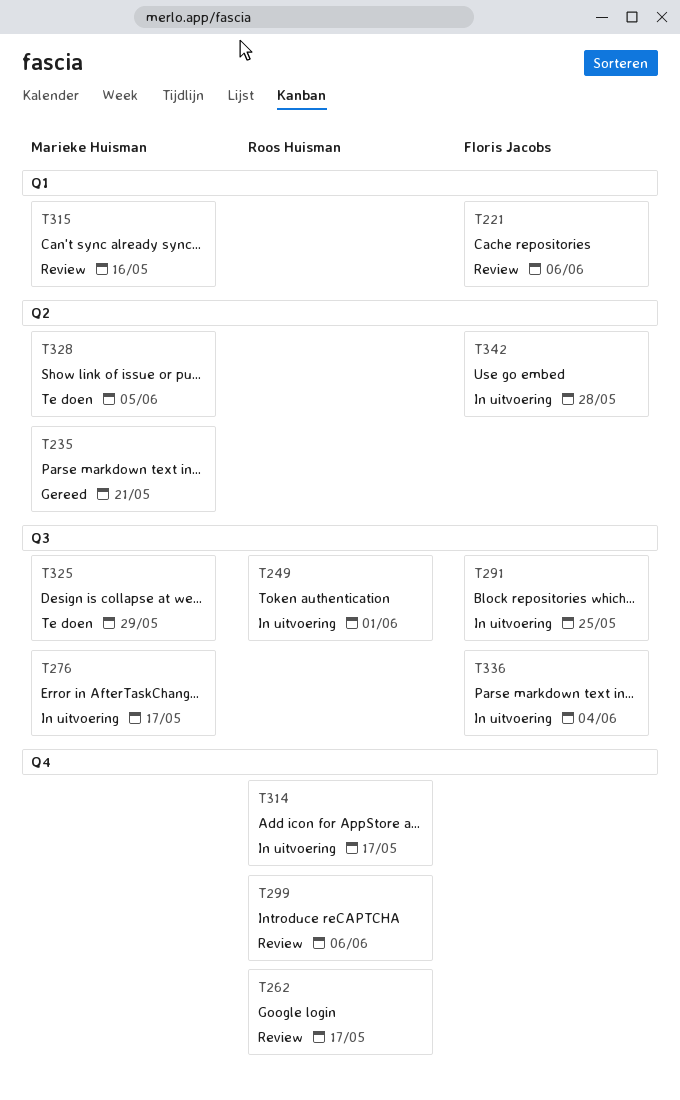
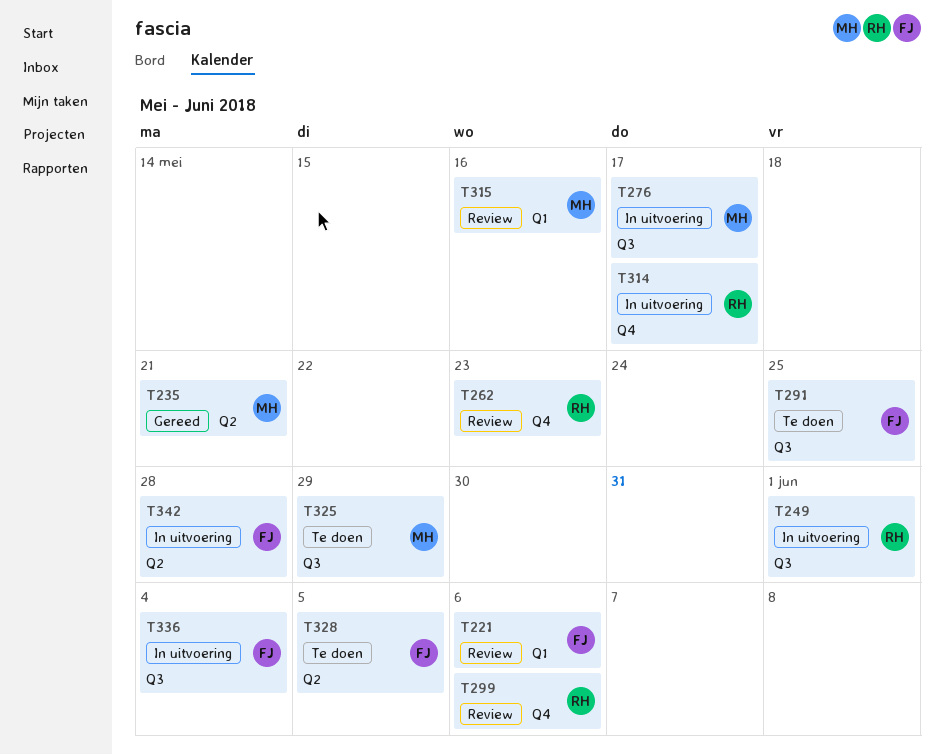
T262, due: May 17 -> May 23
T291, status: In uitvoering -> Te doen
T328, owner: Marieke Huisman -> Floris Jacobs

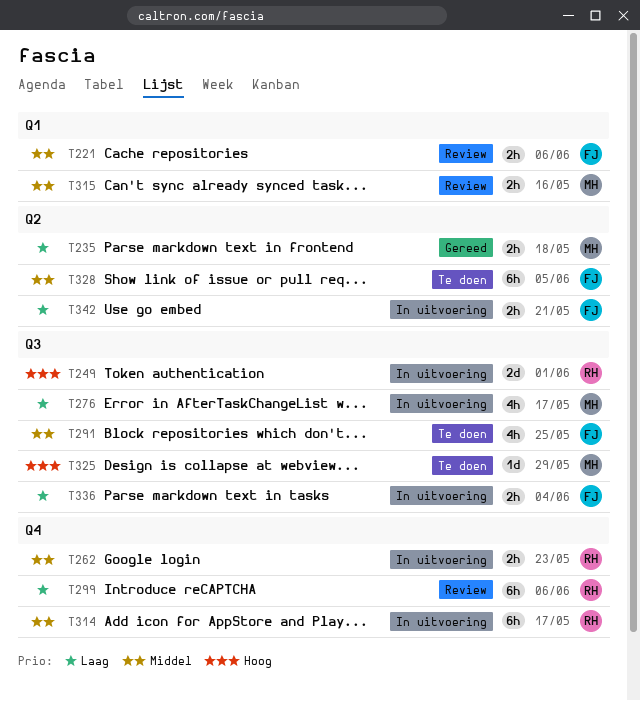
T235, due: May 21 -> May 18
T262, status: Review -> In uitvoering
T342, due: May 28 -> May 21

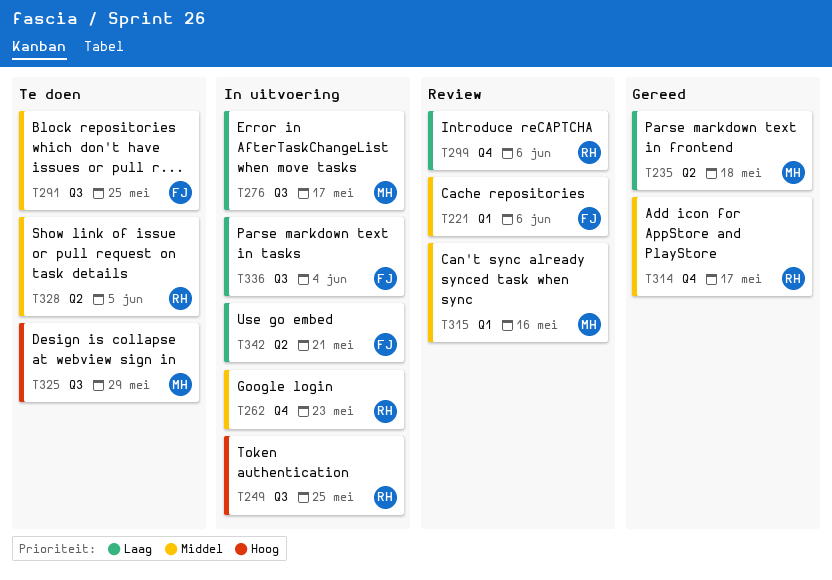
T249, due: Jun 1 -> May 25
T314, status: In uitvoering -> Gereed
T328, owner: FJ -> RH

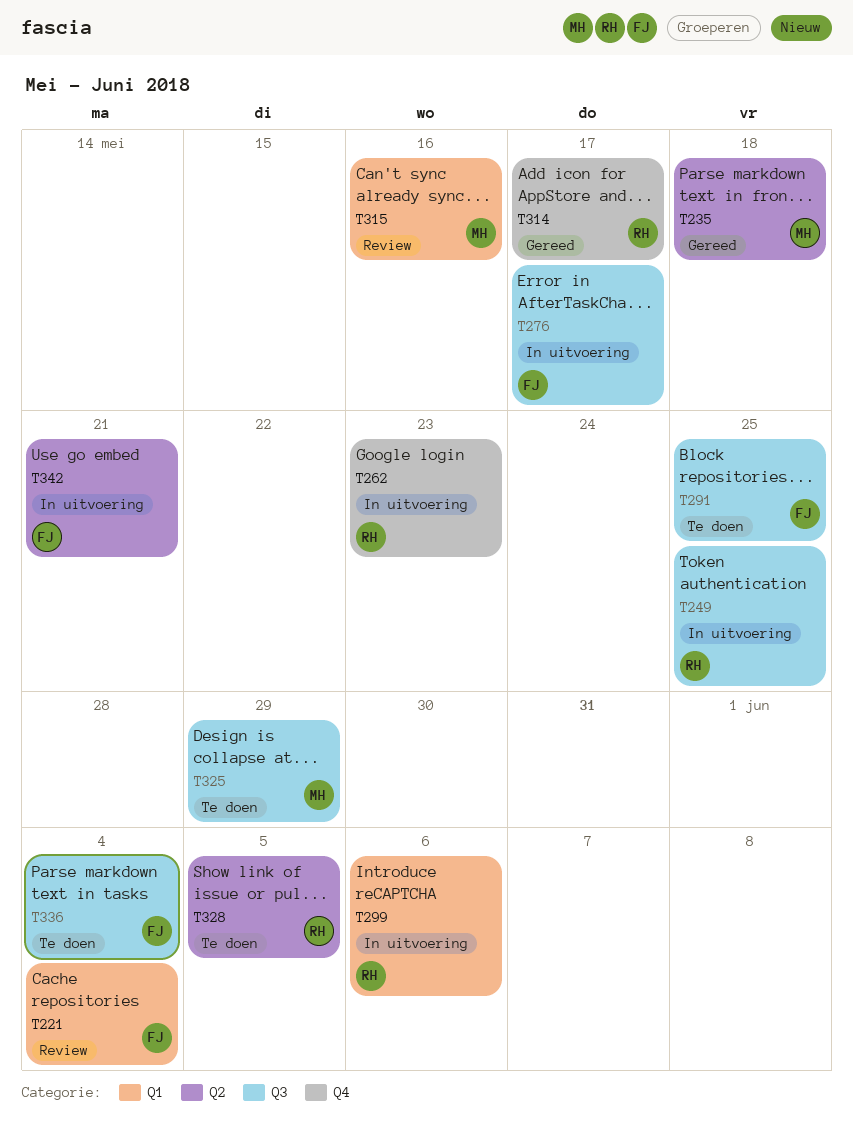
T221, due: Jun 6 -> Jun 4
T276, owner: MH -> FJ
T299, status: Review -> In uitvoering
T299, label: Q4 -> Q1
T336, status: In uitvoering -> Te doen

